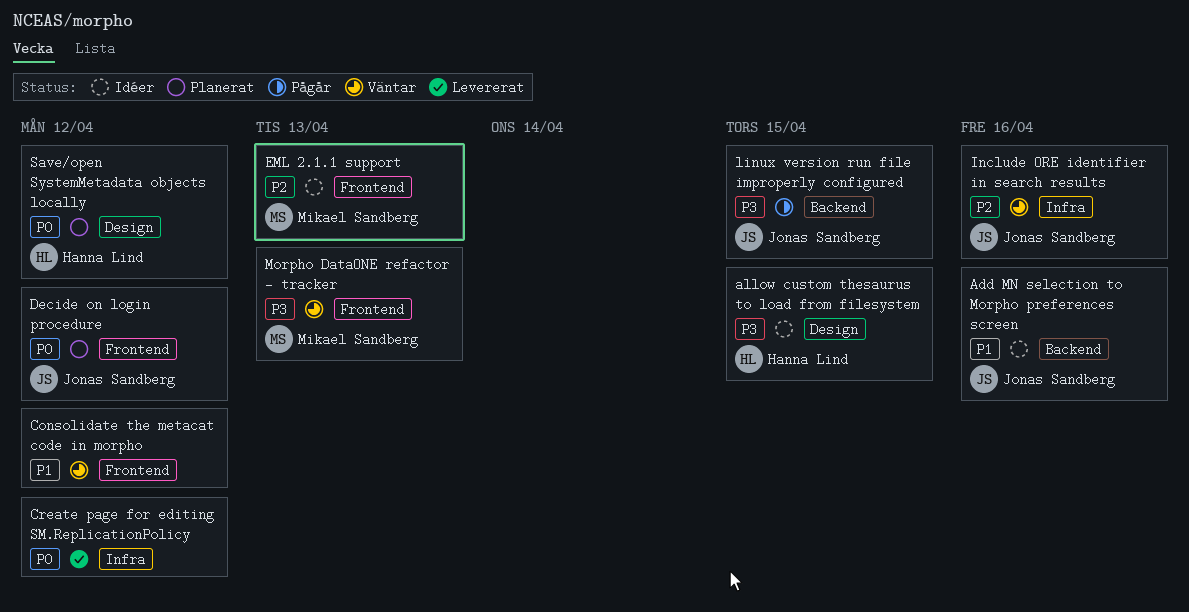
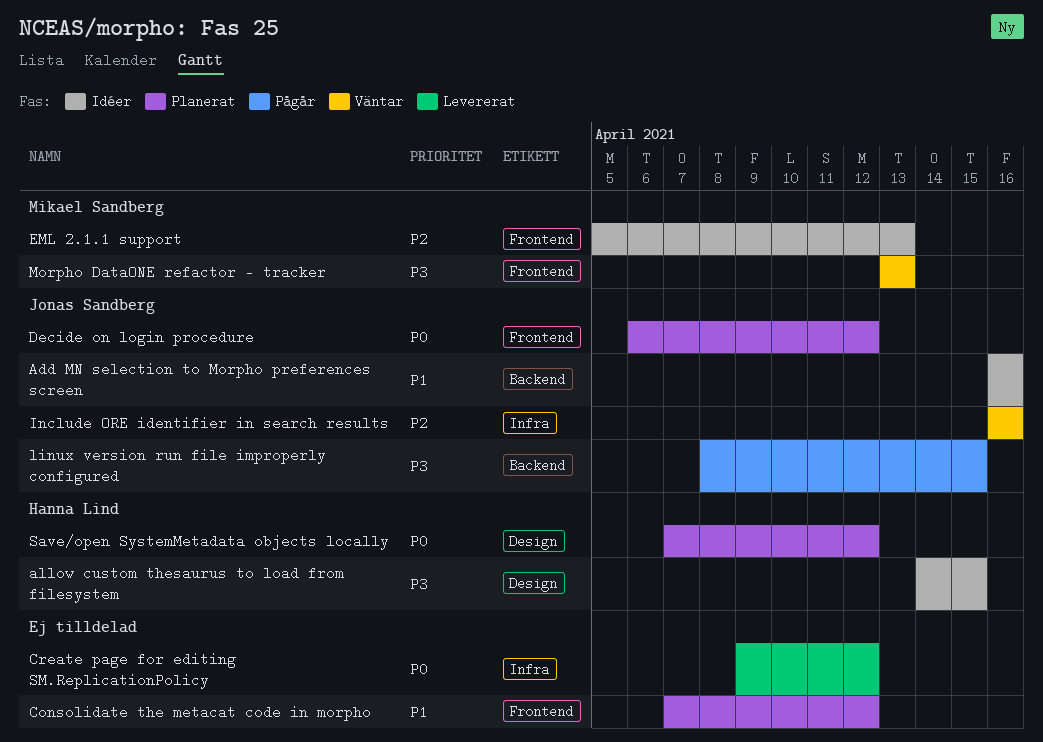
Consolidate the metacat code in morpho, status: Väntar -> Planerat

